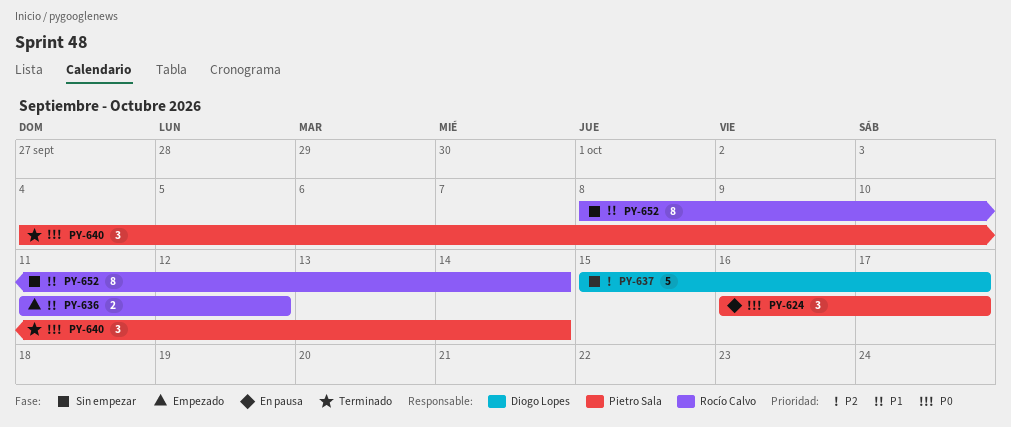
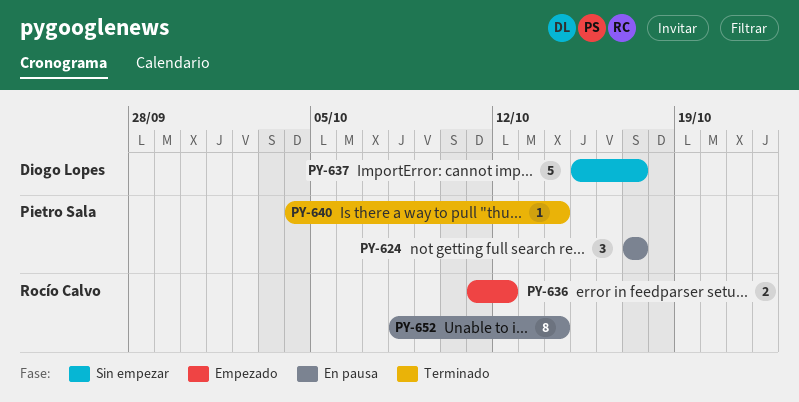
PY-624, start: Oct 16 -> Oct 17
PY-640, estimate: 3 -> 1
PY-652, status: Sin empezar -> En pausa

